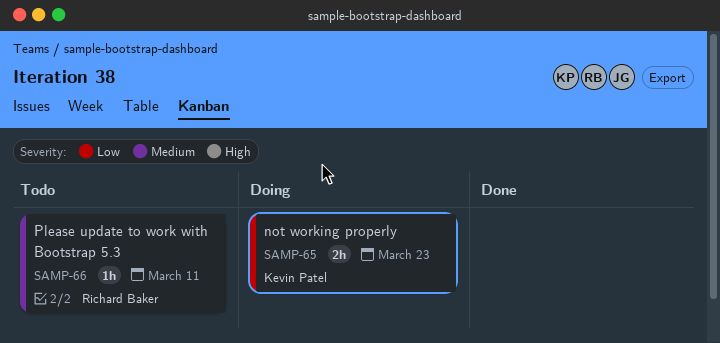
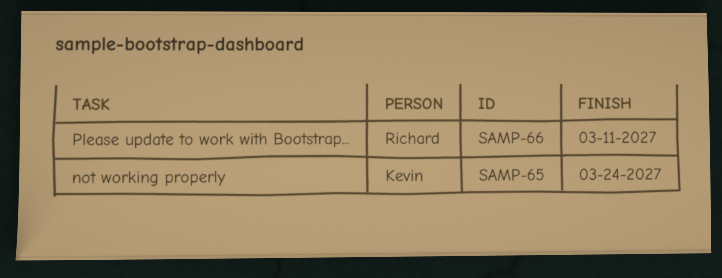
SAMP-65, due: Mar 23 -> Mar 24

